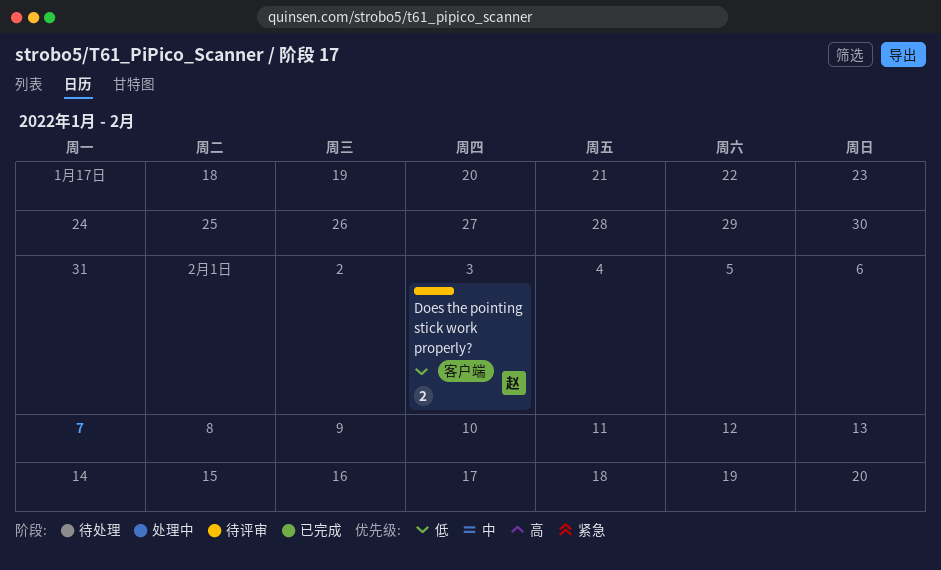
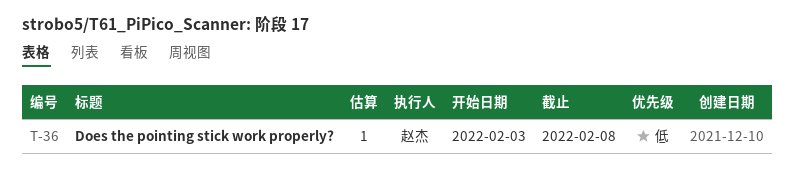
Does the pointing stick work properly?, estimate: 2 -> 1
Does the pointing stick work properly?, due: Feb 3 -> Feb 8

